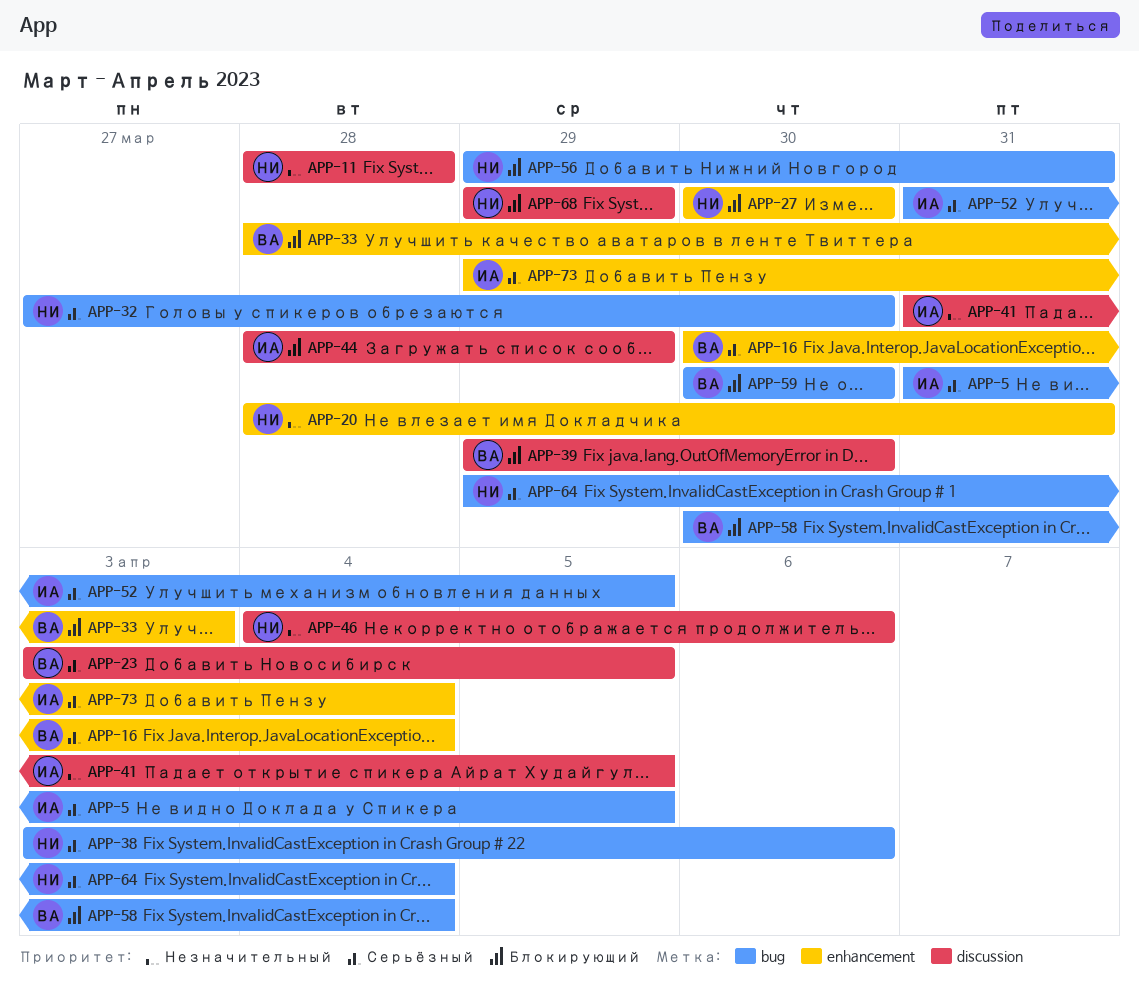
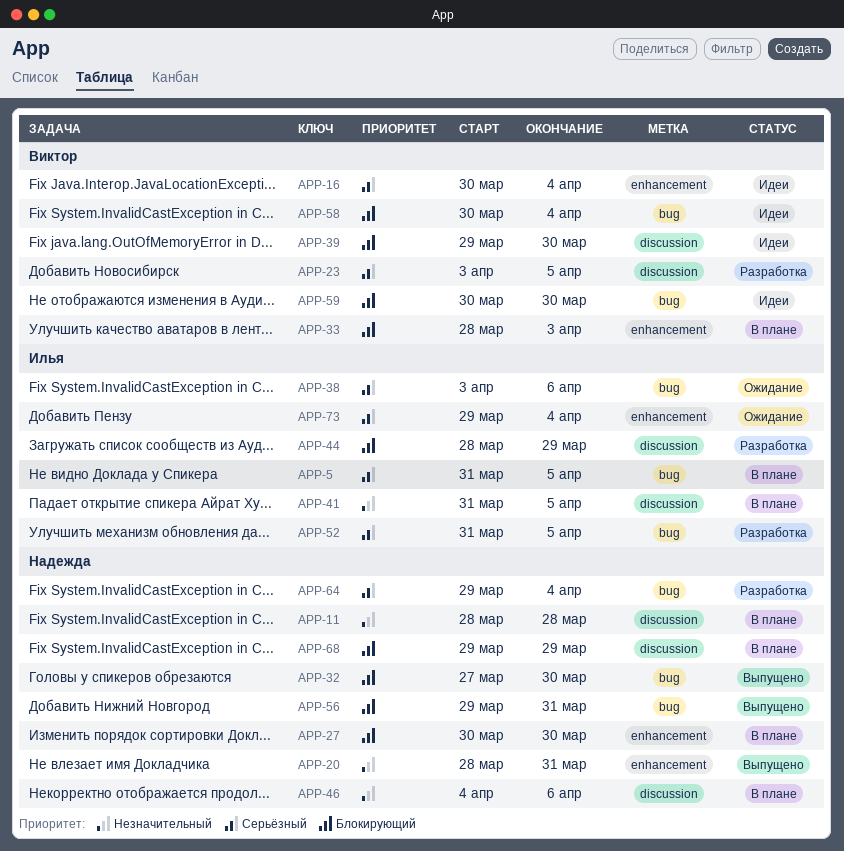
APP-32, priority: Серьёзный -> Блокирующий
APP-38, owner: Надежда -> Илья

